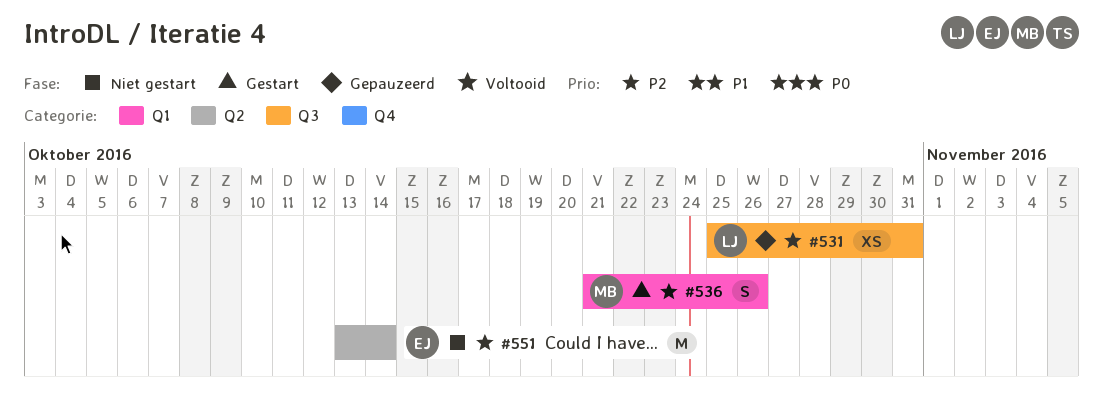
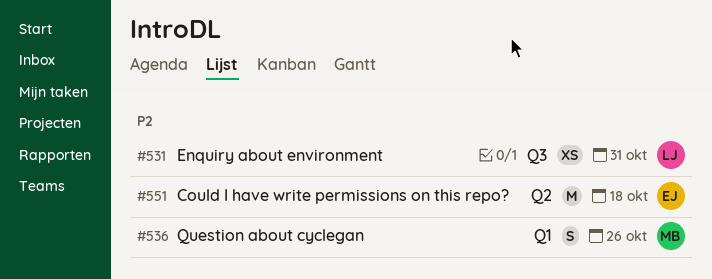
#551, due: Oct 14 -> Oct 18

